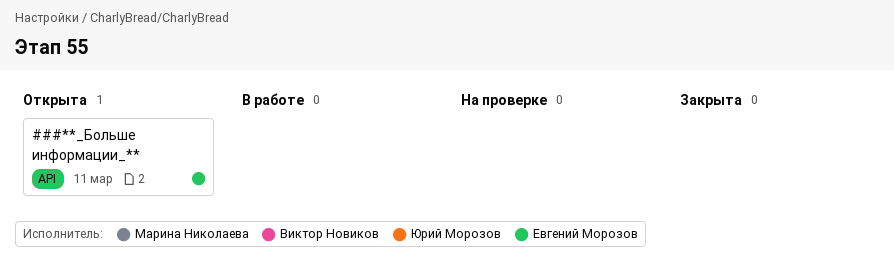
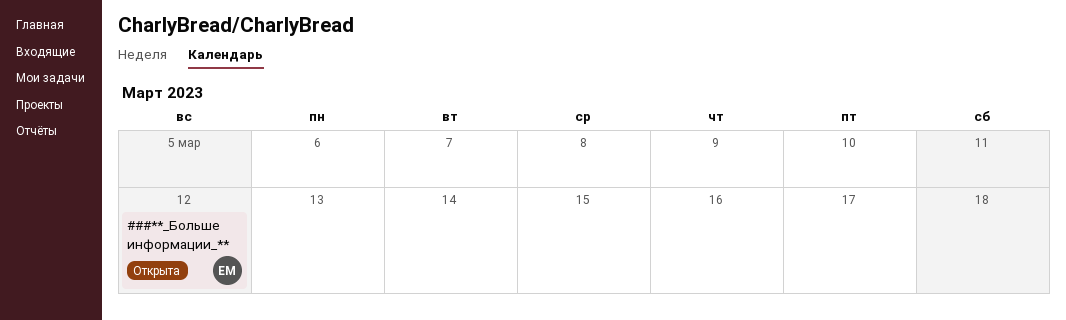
###**_Больше информации_**, due: Mar 11 -> Mar 12

